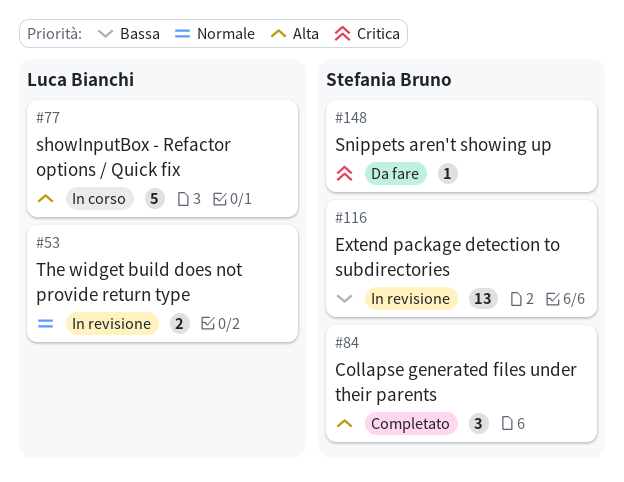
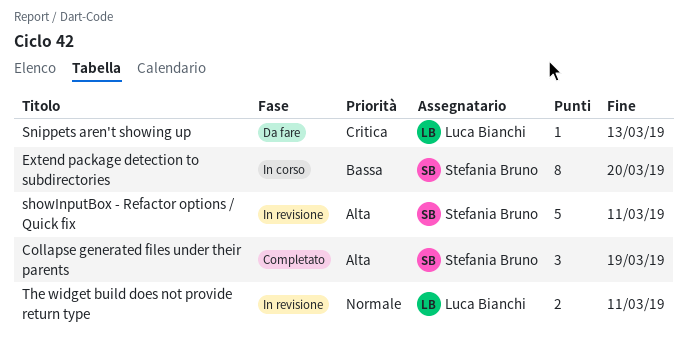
Extend package detection to subdirectories, status: In revisione -> In corso
Extend package detection to subdirectories, estimate: 13 -> 8
showInputBox - Refactor options / Quick fix, status: In corso -> In revisione
showInputBox - Refactor options / Quick fix, owner: Luca Bianchi -> Stefania Bruno
Snippets aren't showing up, owner: Stefania Bruno -> Luca Bianchi

